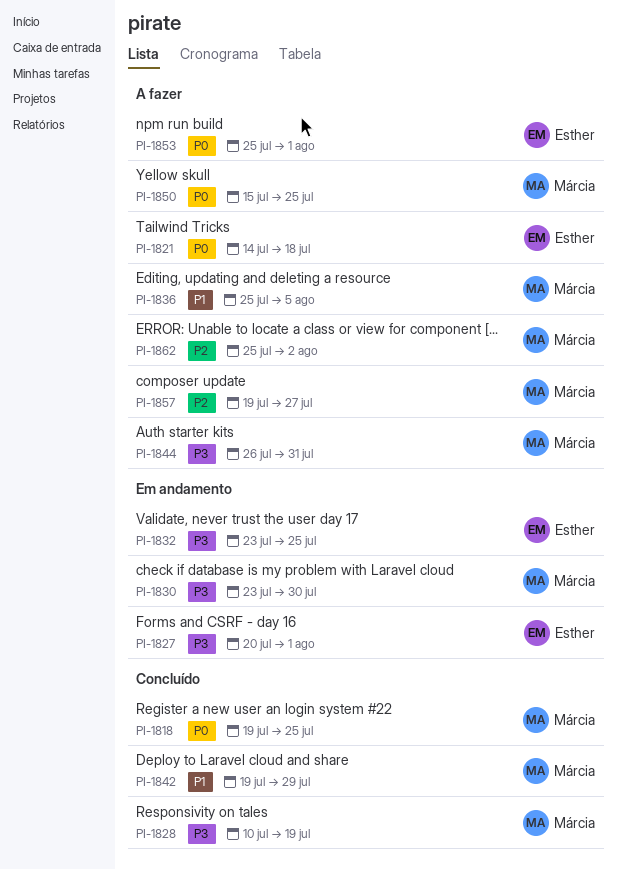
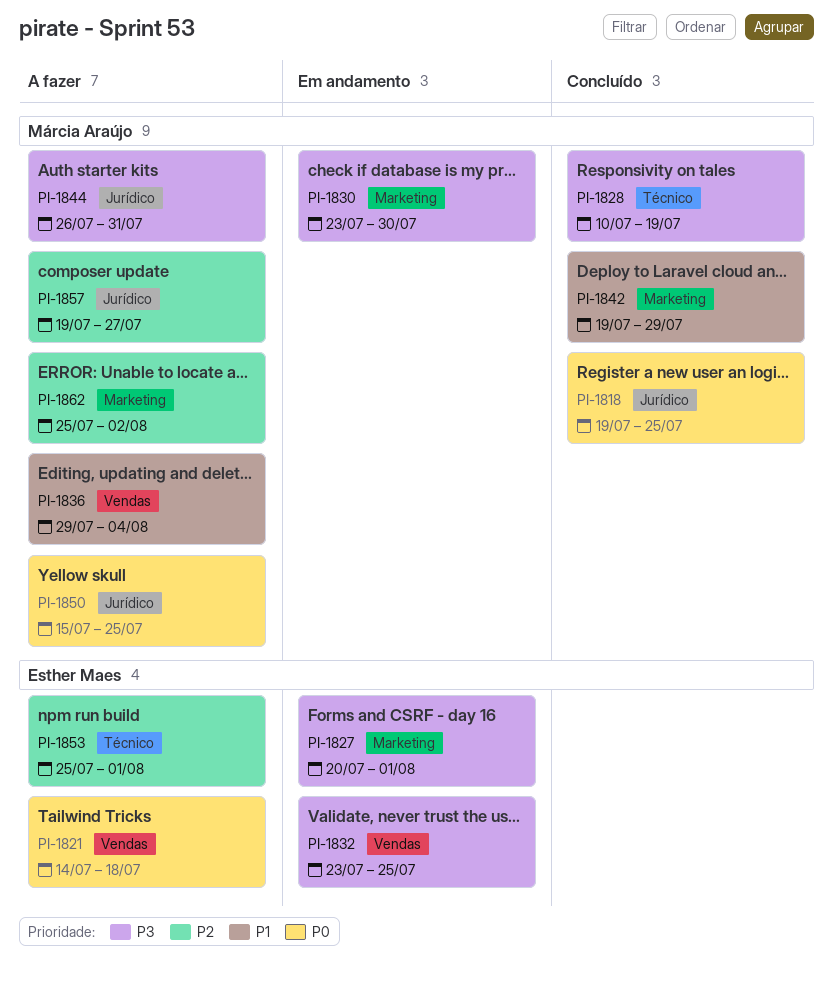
PI-1836, start: Jul 25 -> Jul 29
PI-1836, due: Aug 5 -> Aug 4
PI-1853, priority: P0 -> P2

